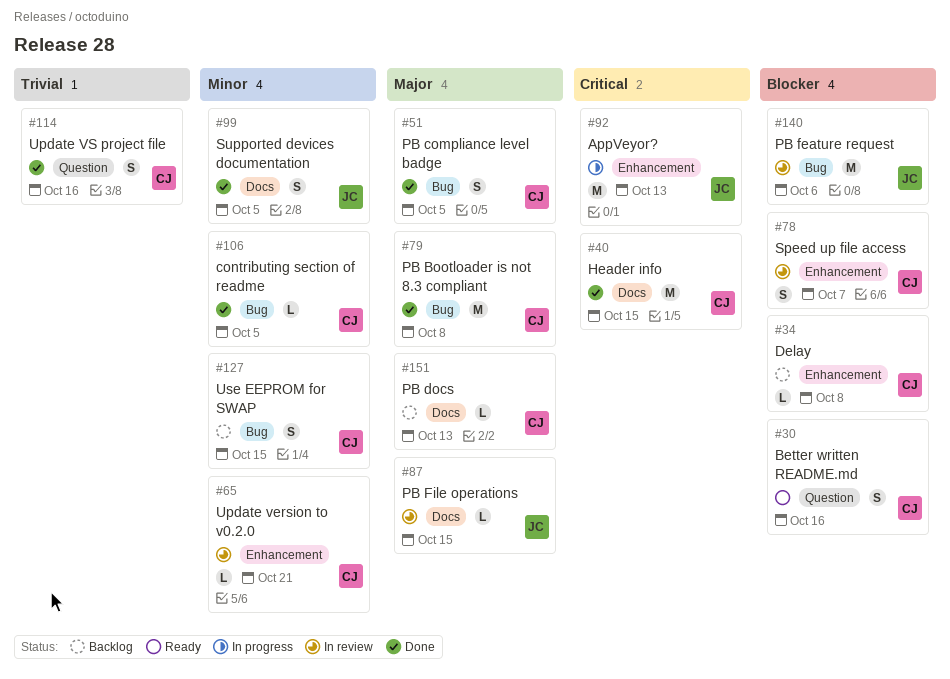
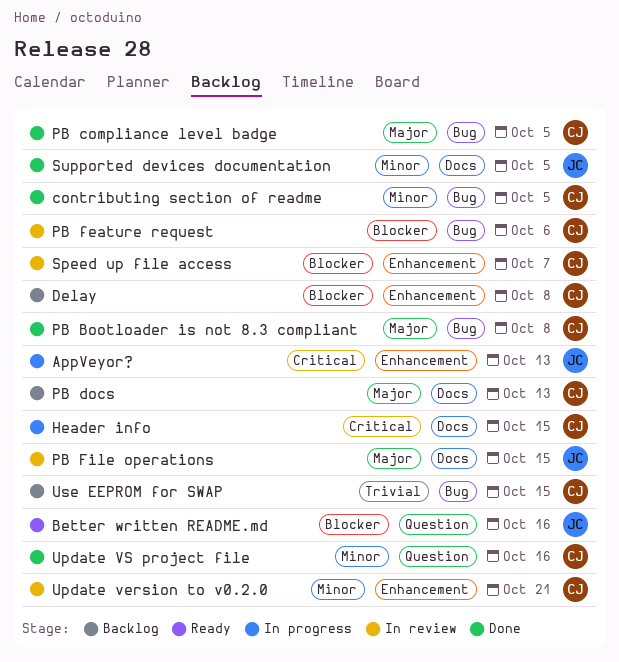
Better written README.md, owner: CJ -> JC
Header info, status: Done -> In progress
PB feature request, owner: JC -> CJ
Update VS project file, priority: Trivial -> Minor
Use EEPROM for SWAP, priority: Minor -> Trivial

